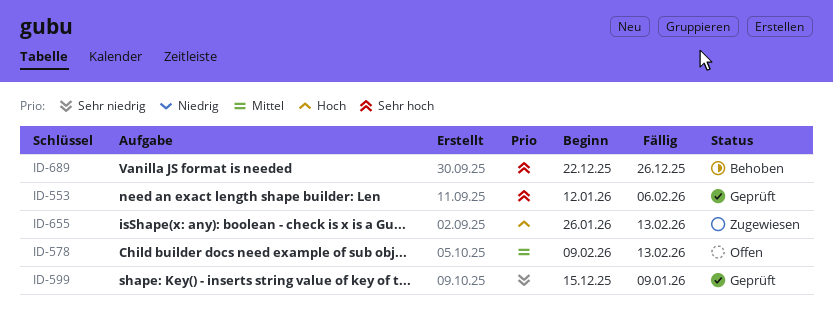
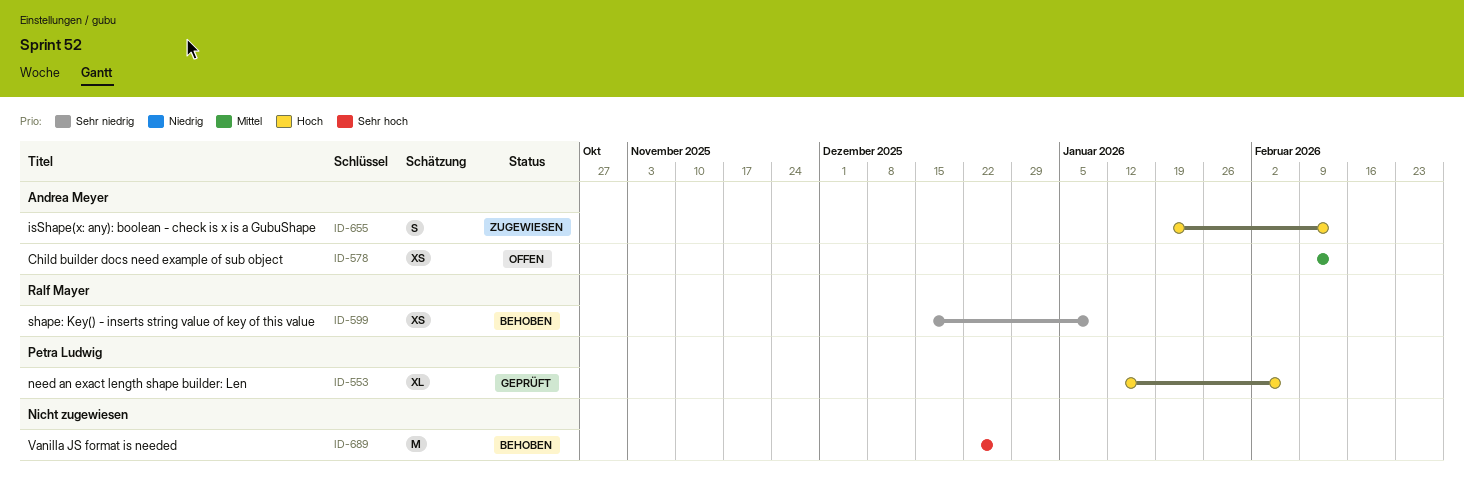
ID-553, priority: Sehr hoch -> Hoch
ID-599, status: Geprüft -> Behoben
ID-655, start: Jan 26 -> Jan 19

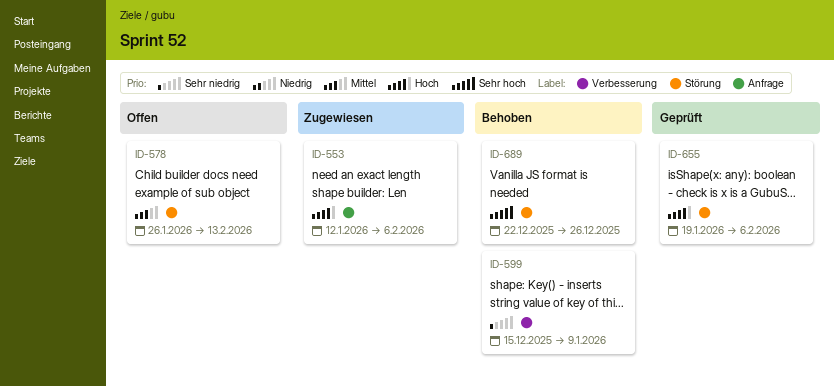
ID-553, status: Geprüft -> Zugewiesen
ID-578, start: Feb 9 -> Jan 26
ID-655, status: Zugewiesen -> Geprüft
ID-655, due: Feb 13 -> Feb 6

